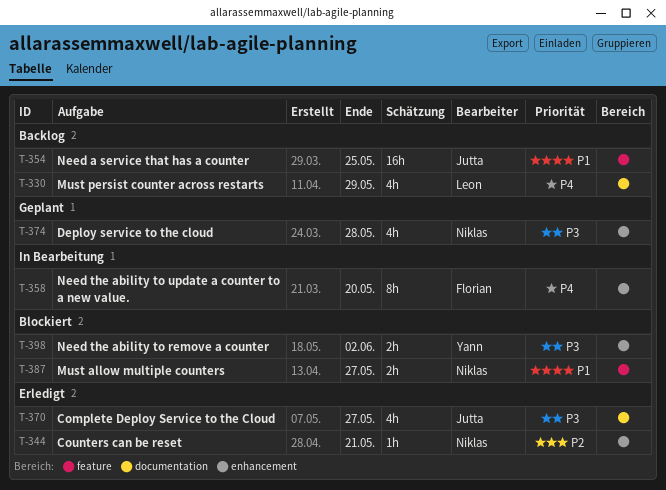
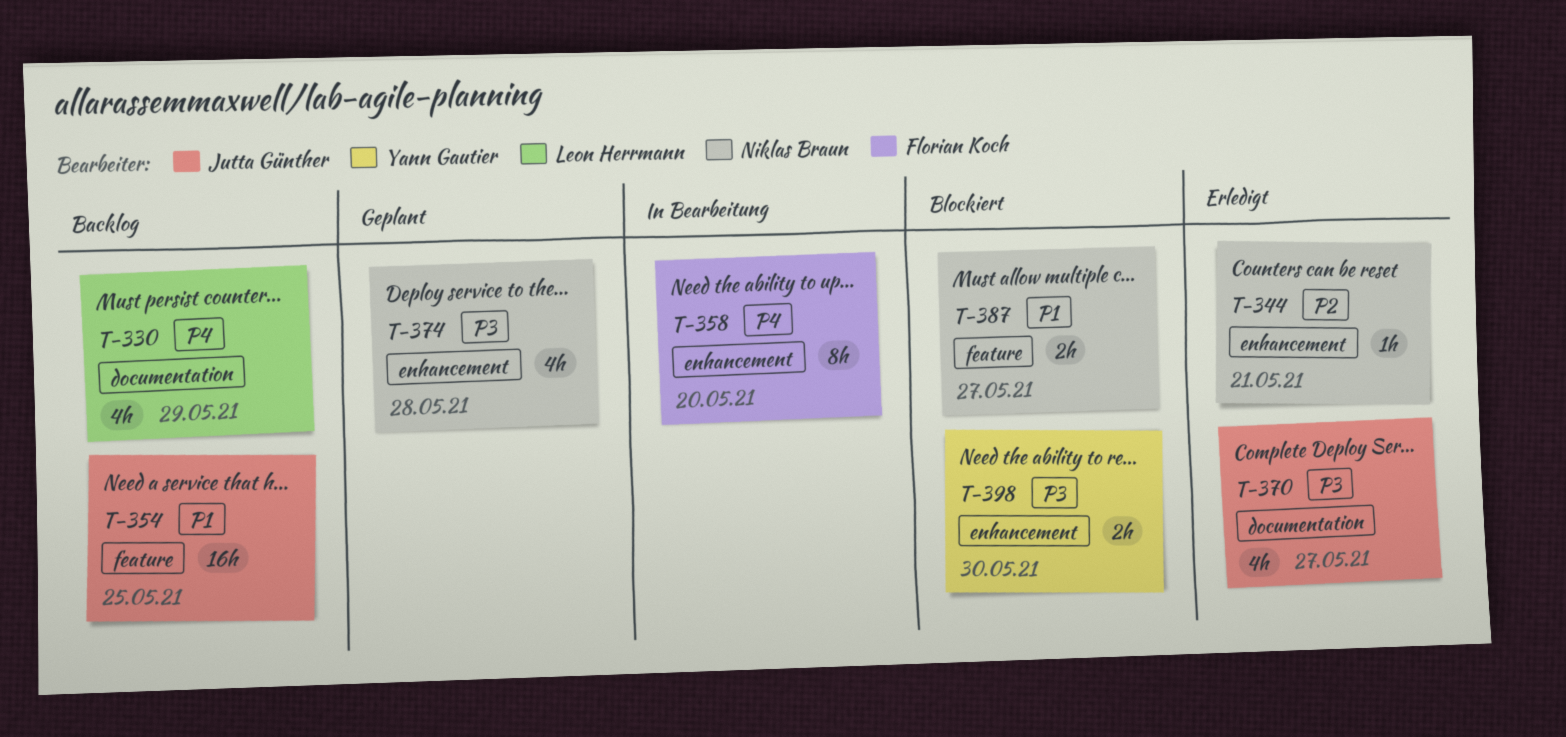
T-398, due: Jun 2 -> May 30

